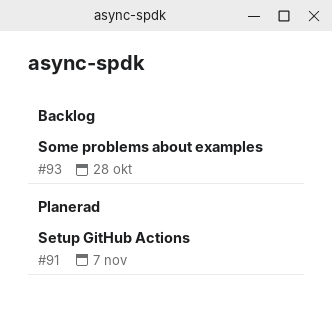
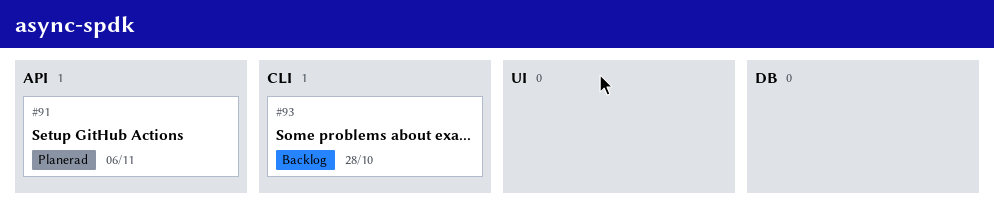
#91, due: Nov 7 -> Nov 6

